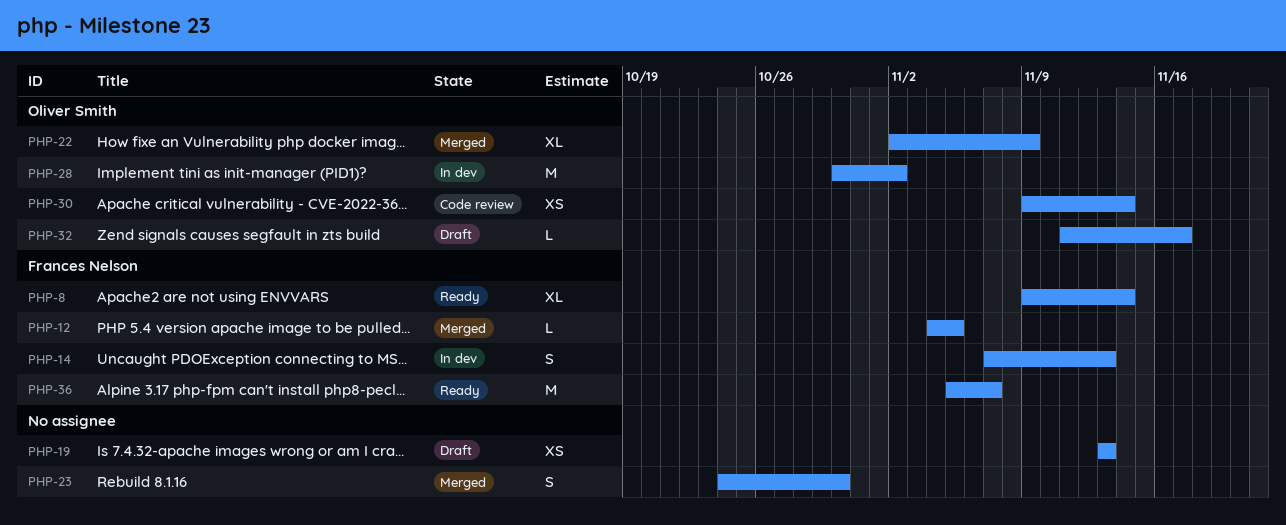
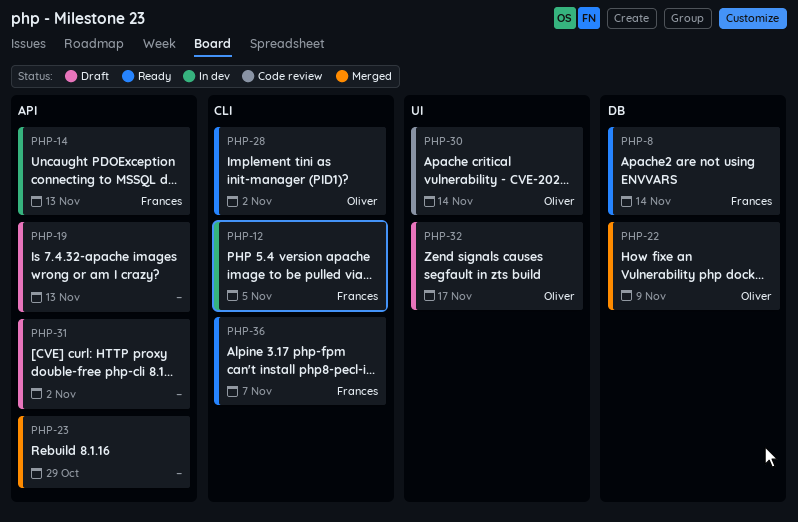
PHP-12, status: Merged -> In dev
PHP-23, due: Oct 30 -> Oct 29
PHP-28, status: In dev -> Ready
PHP-31: none -> present

